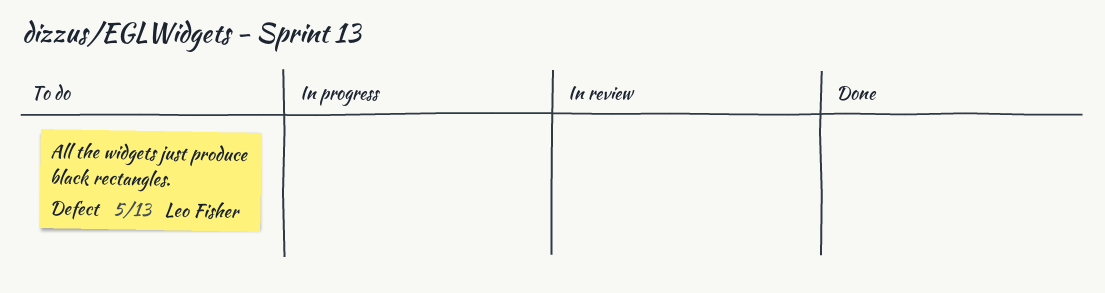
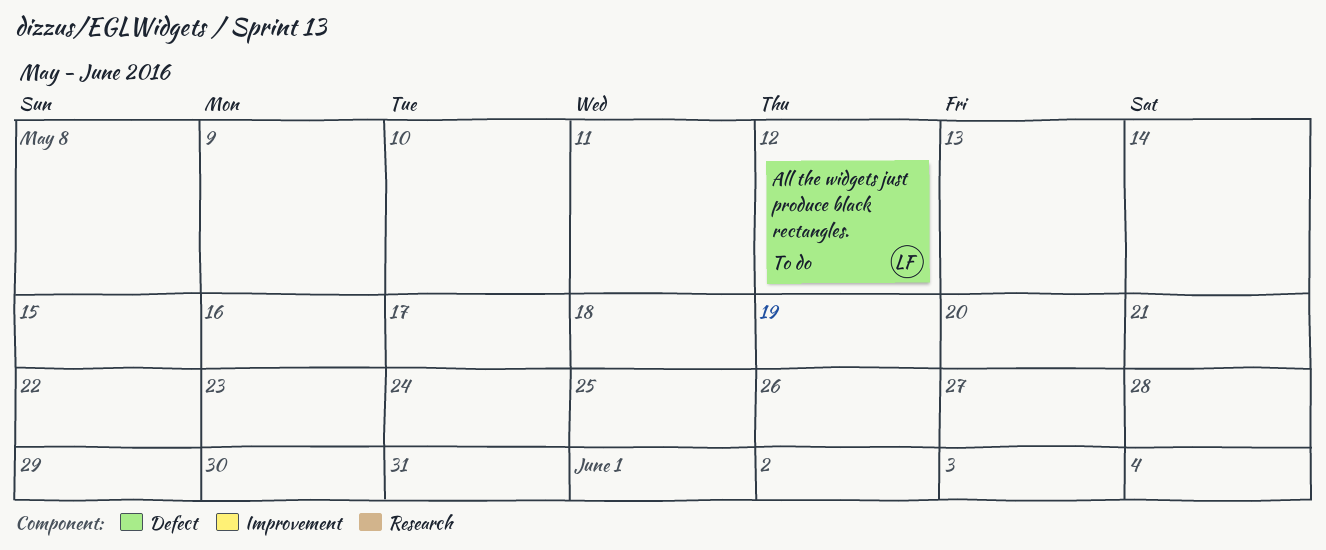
All the widgets just produce black rectangles., due: May 13 -> May 12

